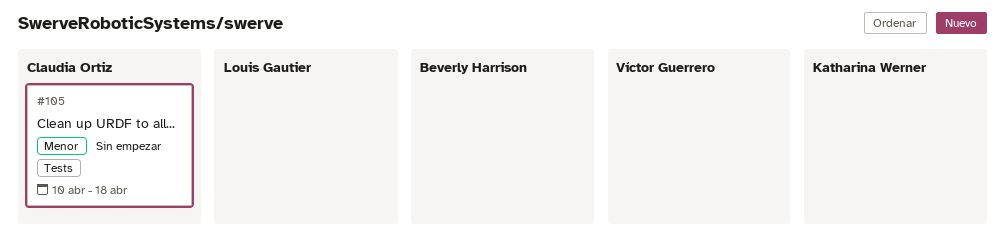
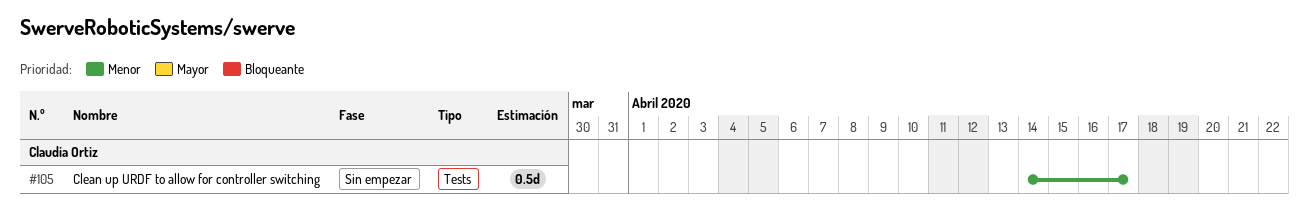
#105, start: Apr 10 -> Apr 14
#105, due: Apr 18 -> Apr 17

